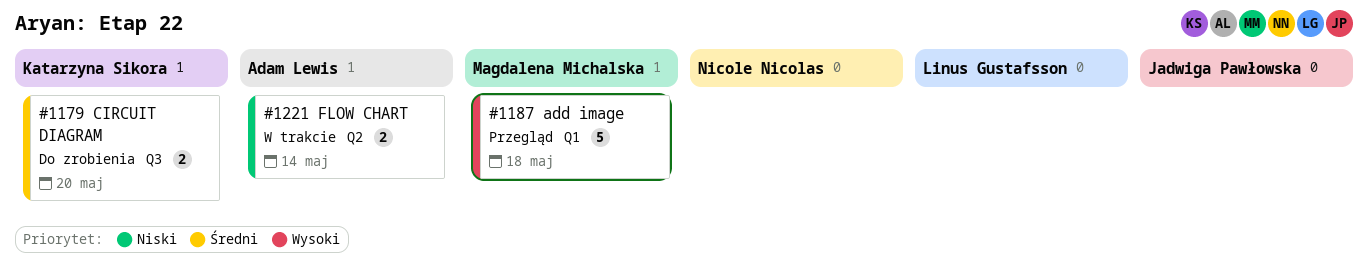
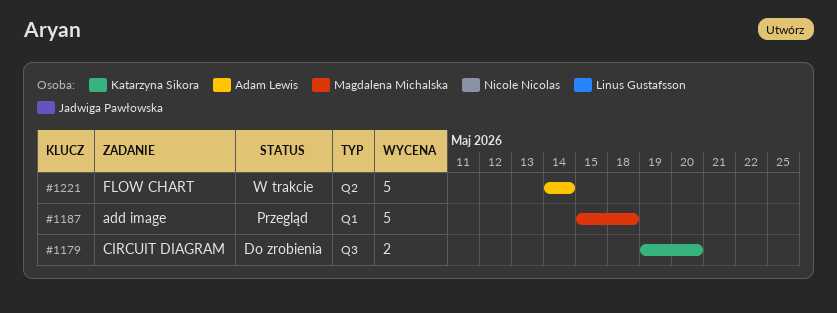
#1221, estimate: 2 -> 5

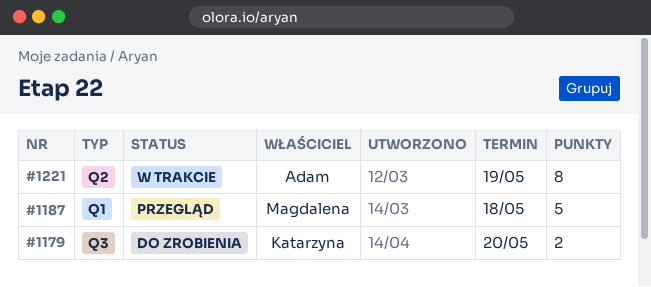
#1221, estimate: 5 -> 8
#1221, due: May 14 -> May 19

